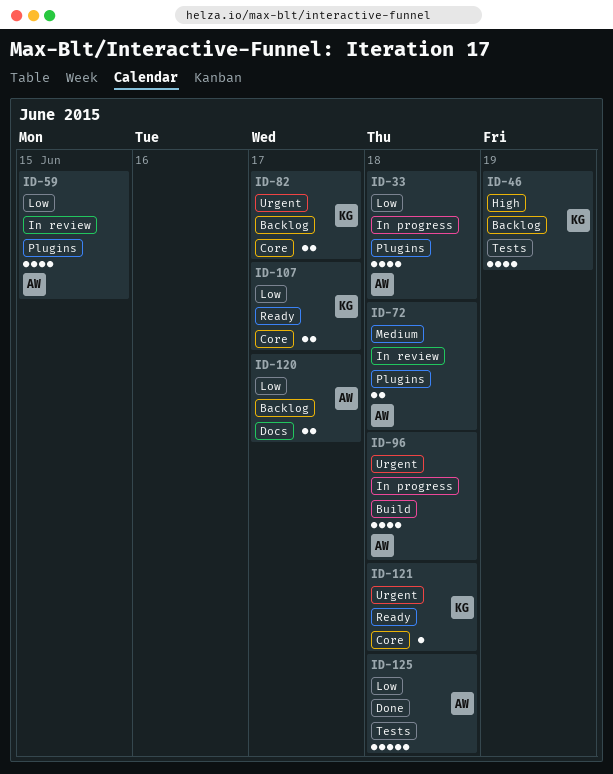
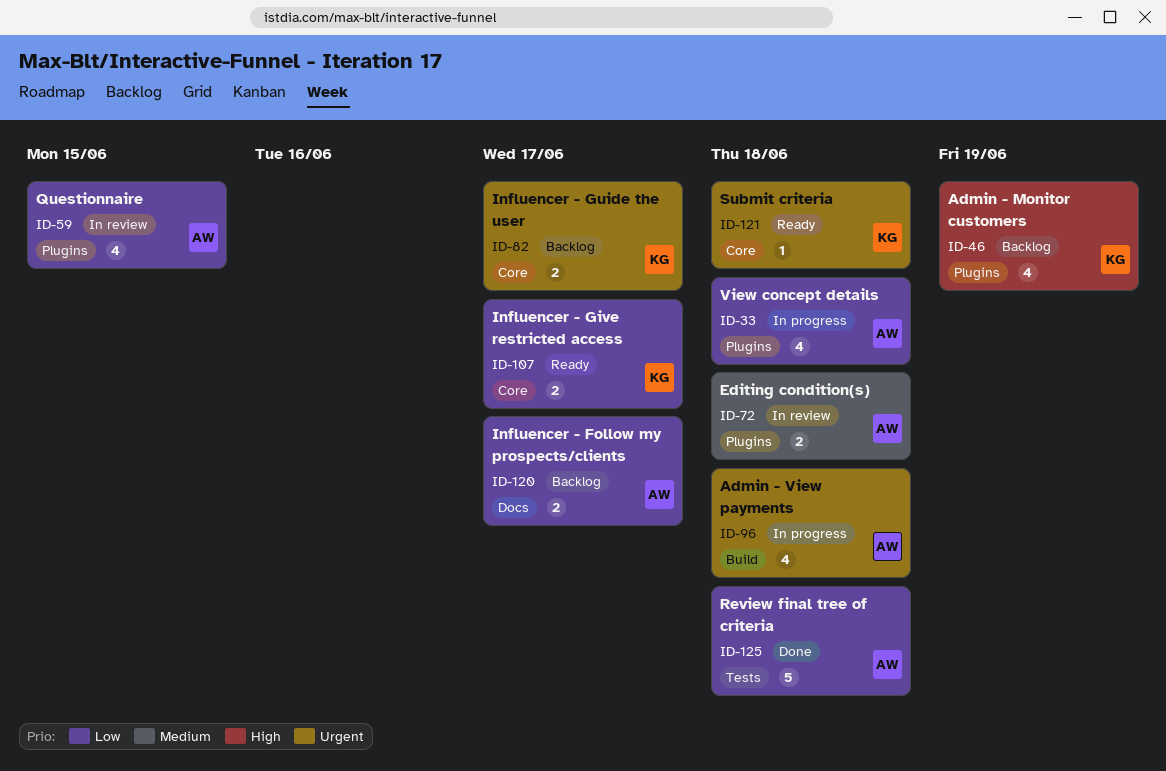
ID-46, label: Tests -> Plugins

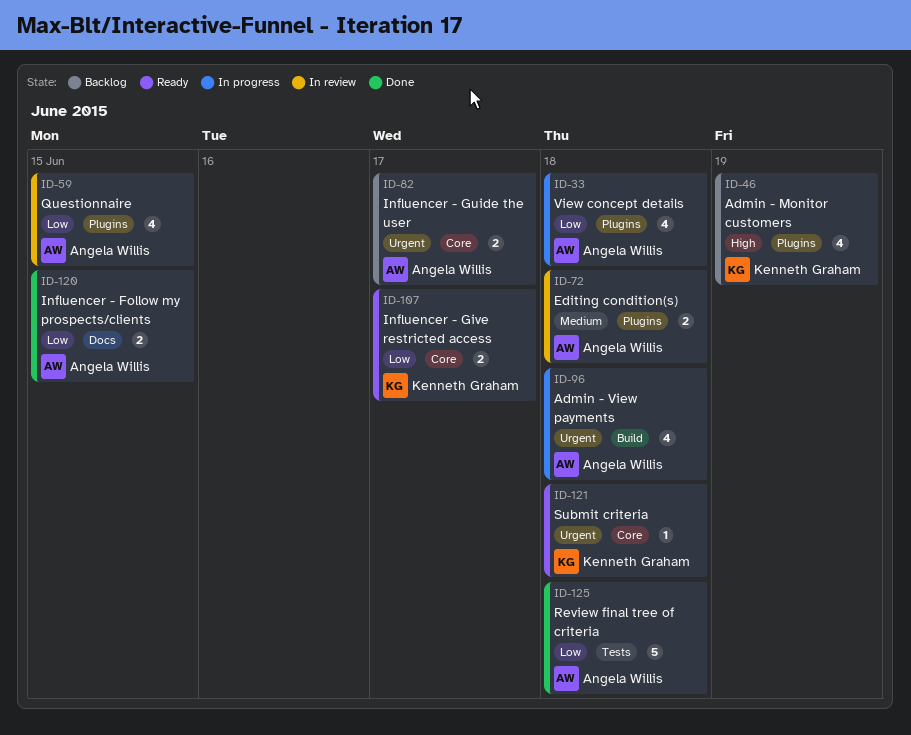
ID-82, owner: Kenneth Graham -> Angela Willis
ID-120, status: Backlog -> Done
ID-120, due: Jun 17 -> Jun 15

